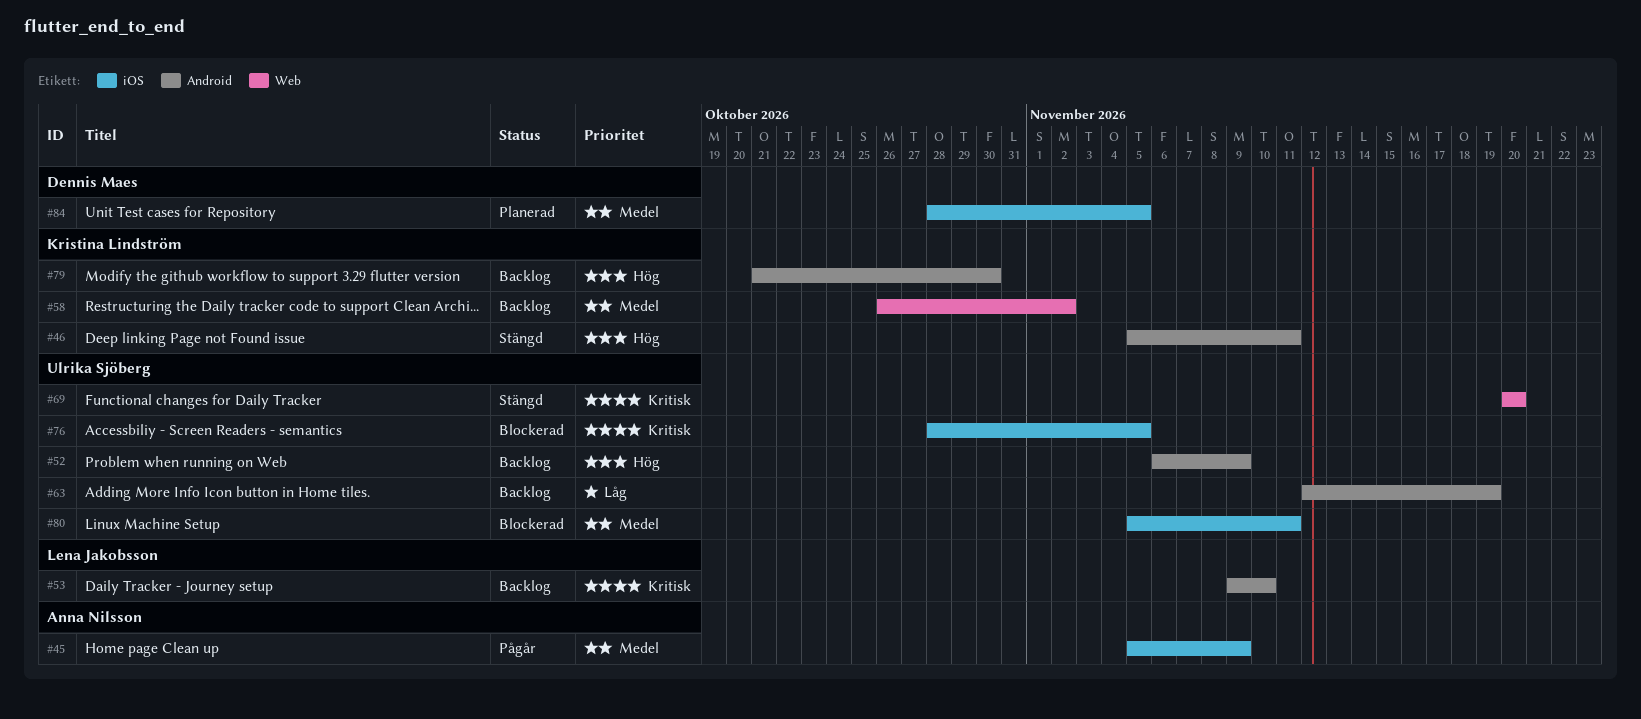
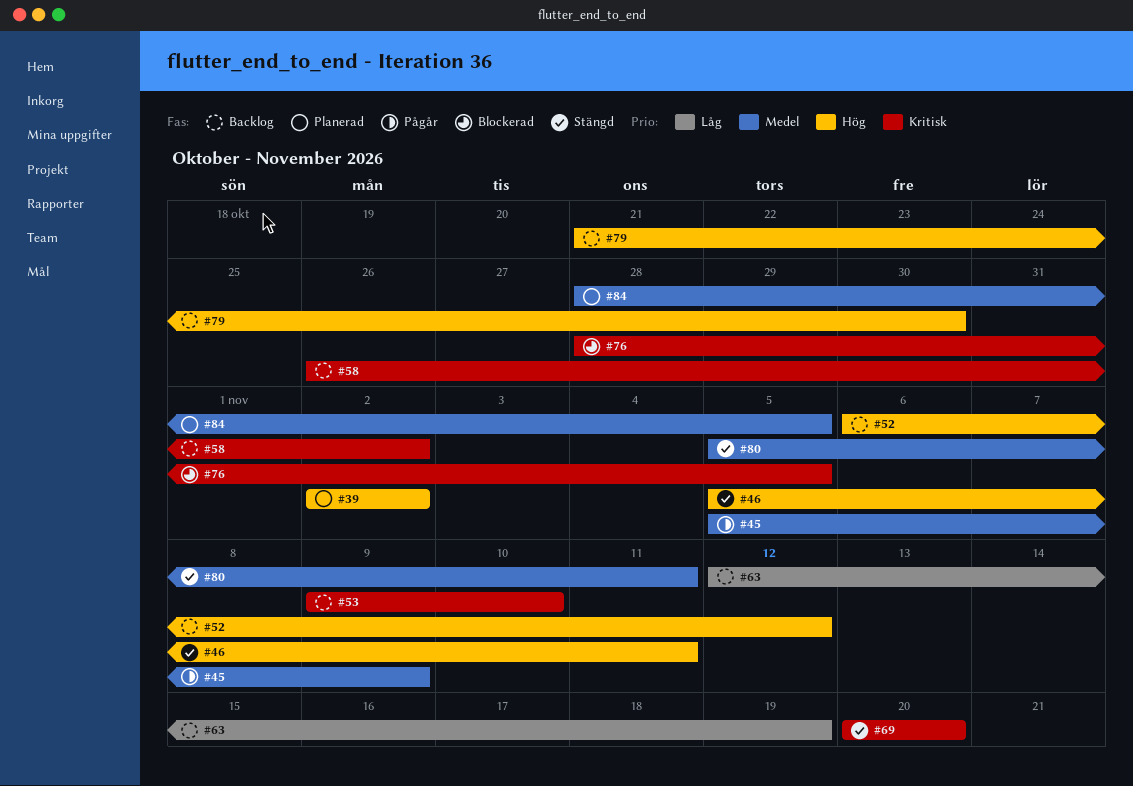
#39: none -> present
#52, due: Nov 9 -> Nov 12
#58, priority: Medel -> Kritisk
#80, status: Blockerad -> Stängd

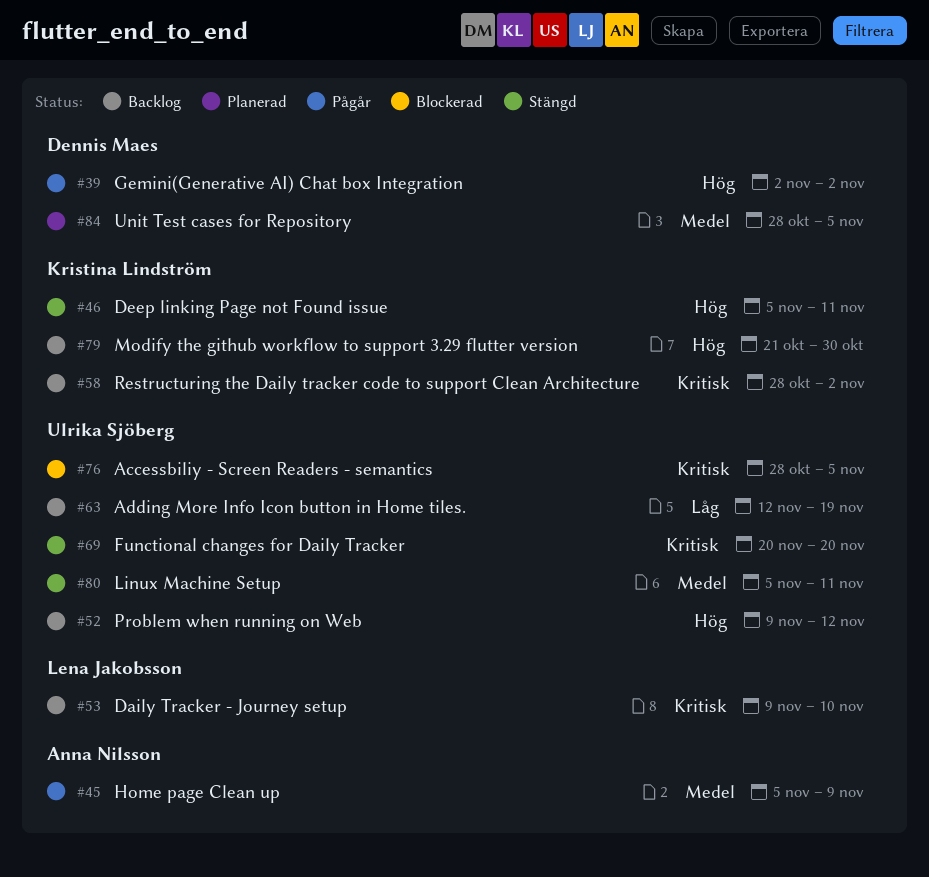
#39, status: Planerad -> Pågår
#52, start: Nov 6 -> Nov 9
#58, start: Oct 26 -> Oct 28

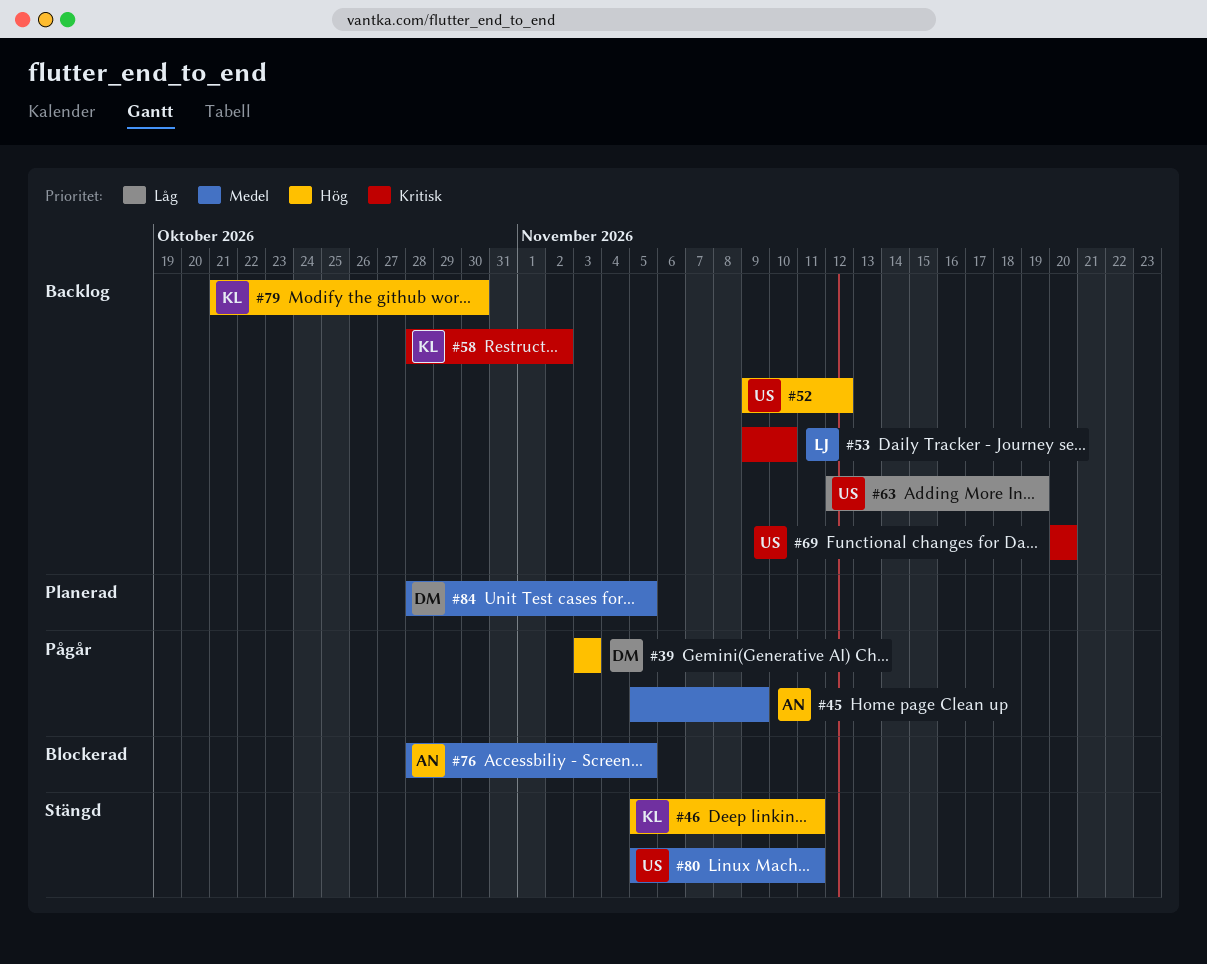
#39, start: Nov 2 -> Nov 3
#39, due: Nov 2 -> Nov 3
#69, status: Stängd -> Backlog
#76, owner: Ulrika Sjöberg -> Anna Nilsson
#76, priority: Kritisk -> Medel

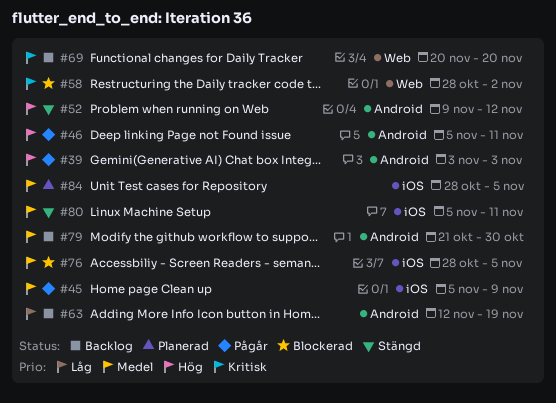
#46, status: Stängd -> Pågår
#52, status: Backlog -> Stängd
#53: present -> none
#58, status: Backlog -> Blockerad
#79, priority: Hög -> Medel

